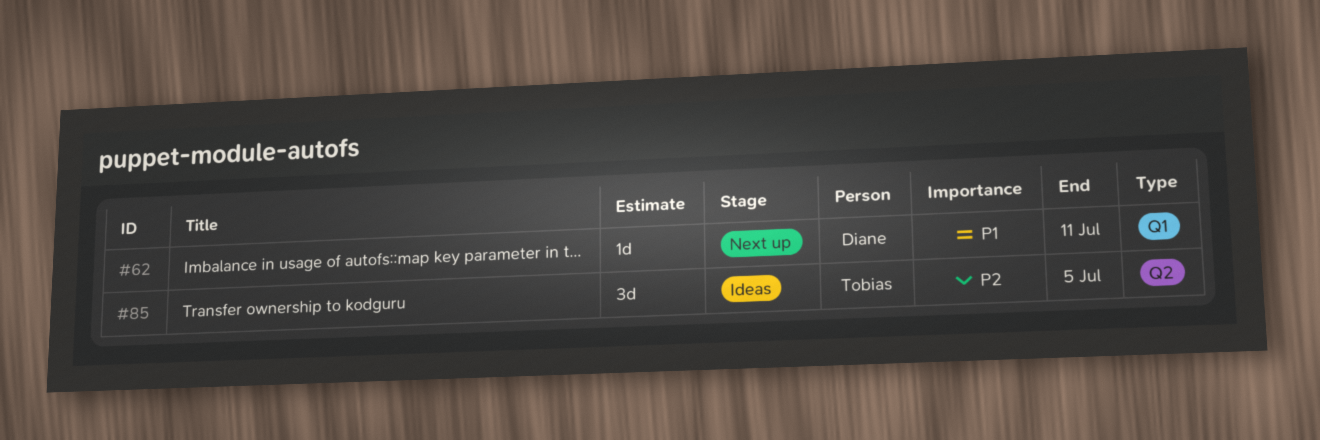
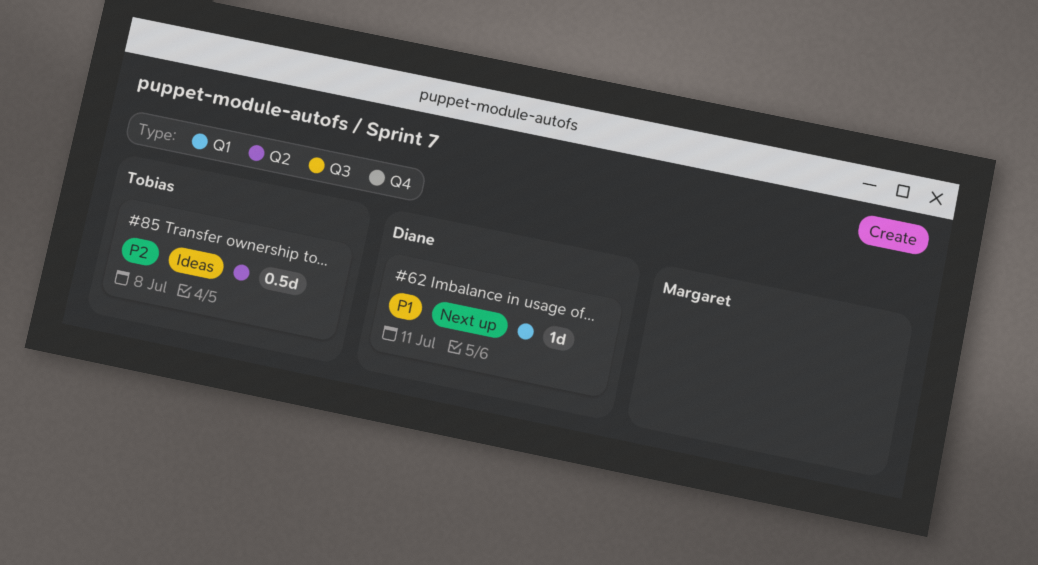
#85, estimate: 3d -> 0.5d
#85, due: Jul 5 -> Jul 8

